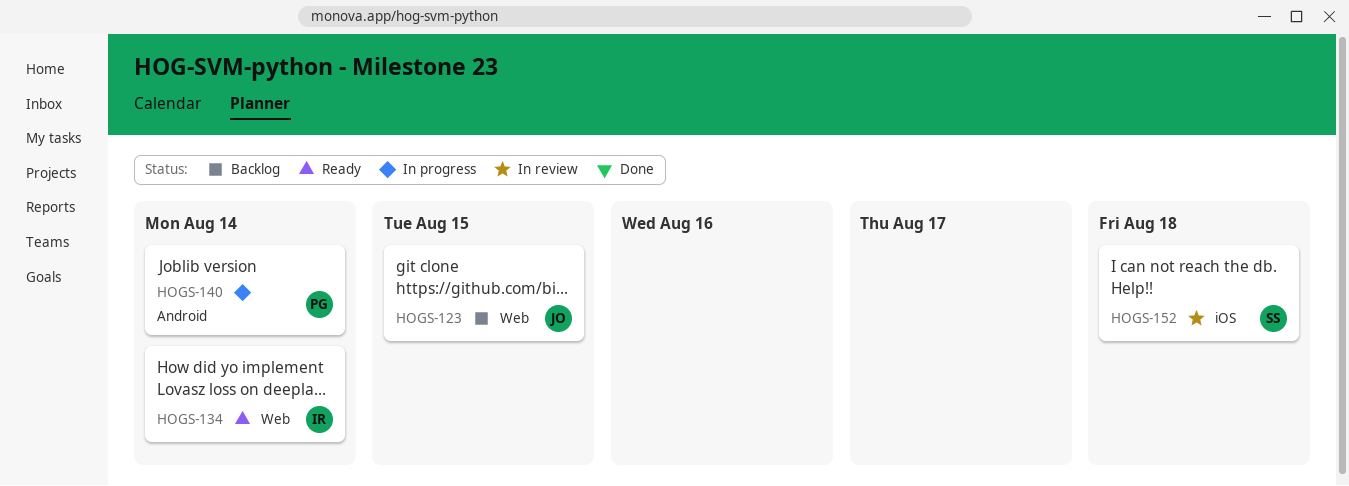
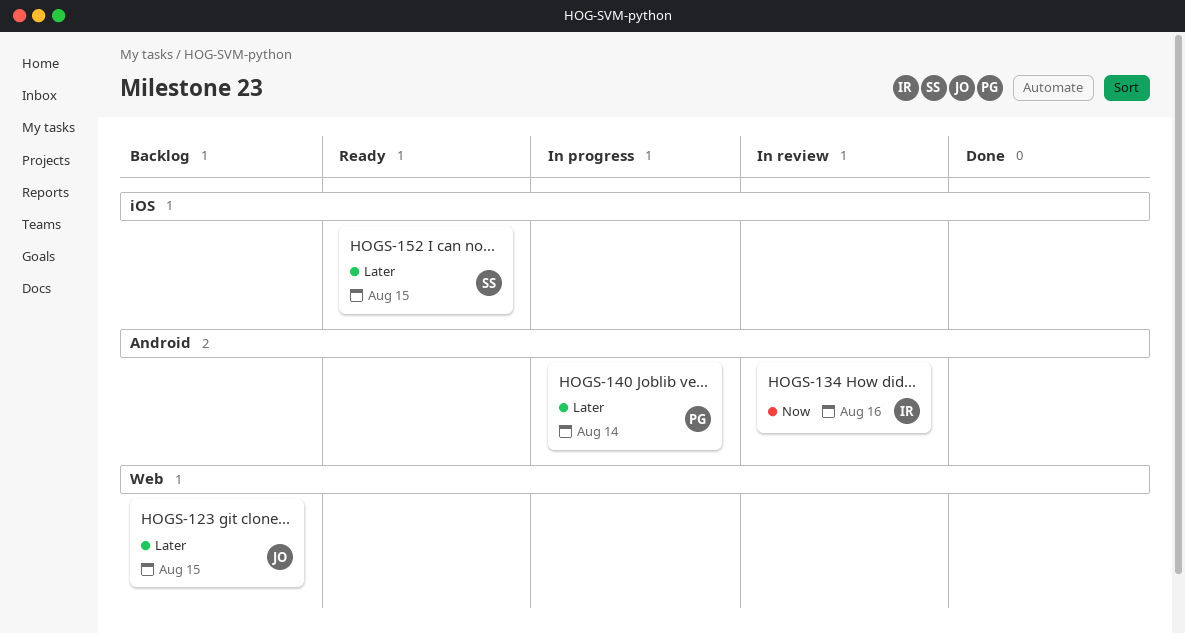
HOGS-134, status: Ready -> In review
HOGS-134, label: Web -> Android
HOGS-134, due: Aug 14 -> Aug 16
HOGS-152, status: In review -> Ready
HOGS-152, due: Aug 18 -> Aug 15

